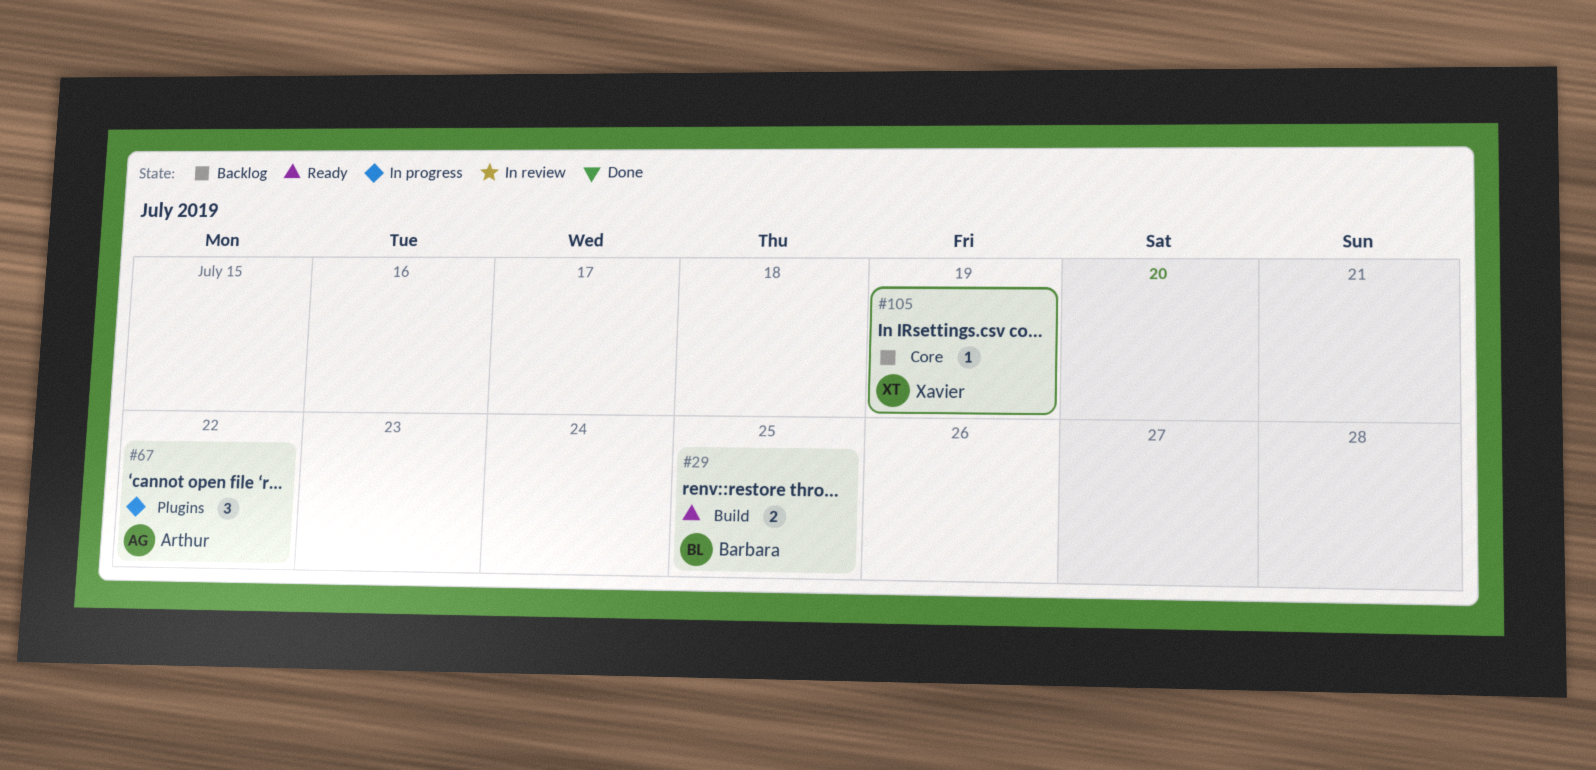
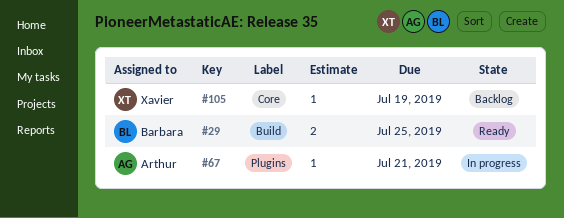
#67, estimate: 3 -> 1
#67, due: Jul 22 -> Jul 21

